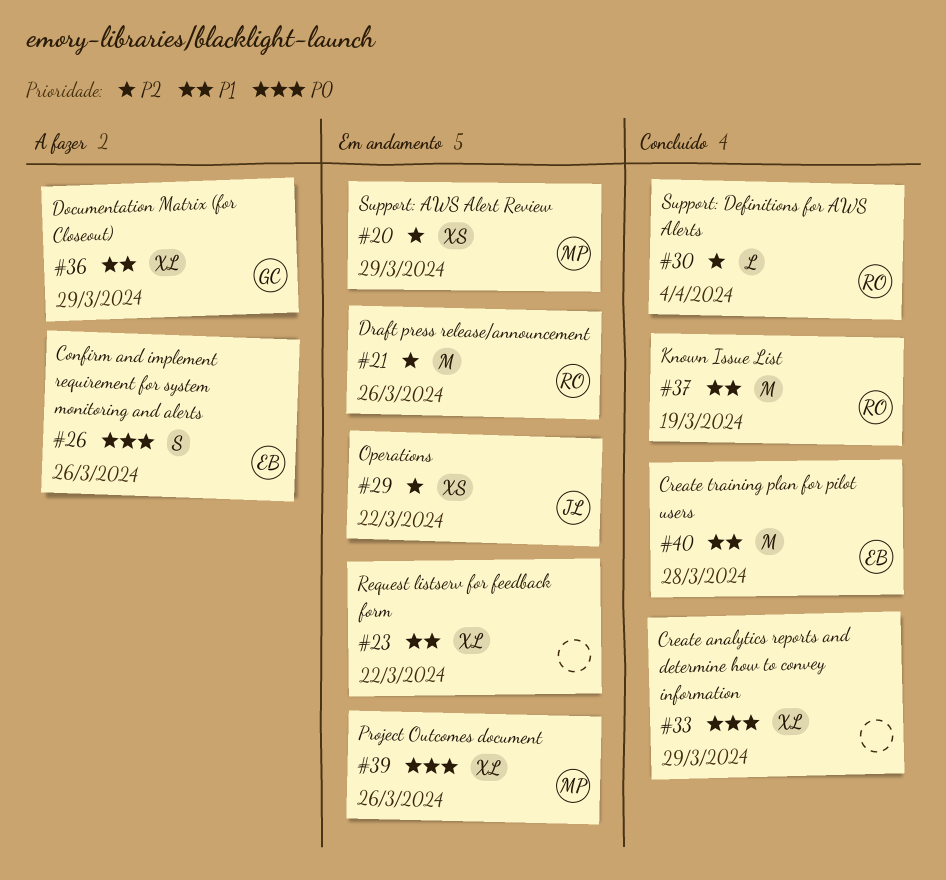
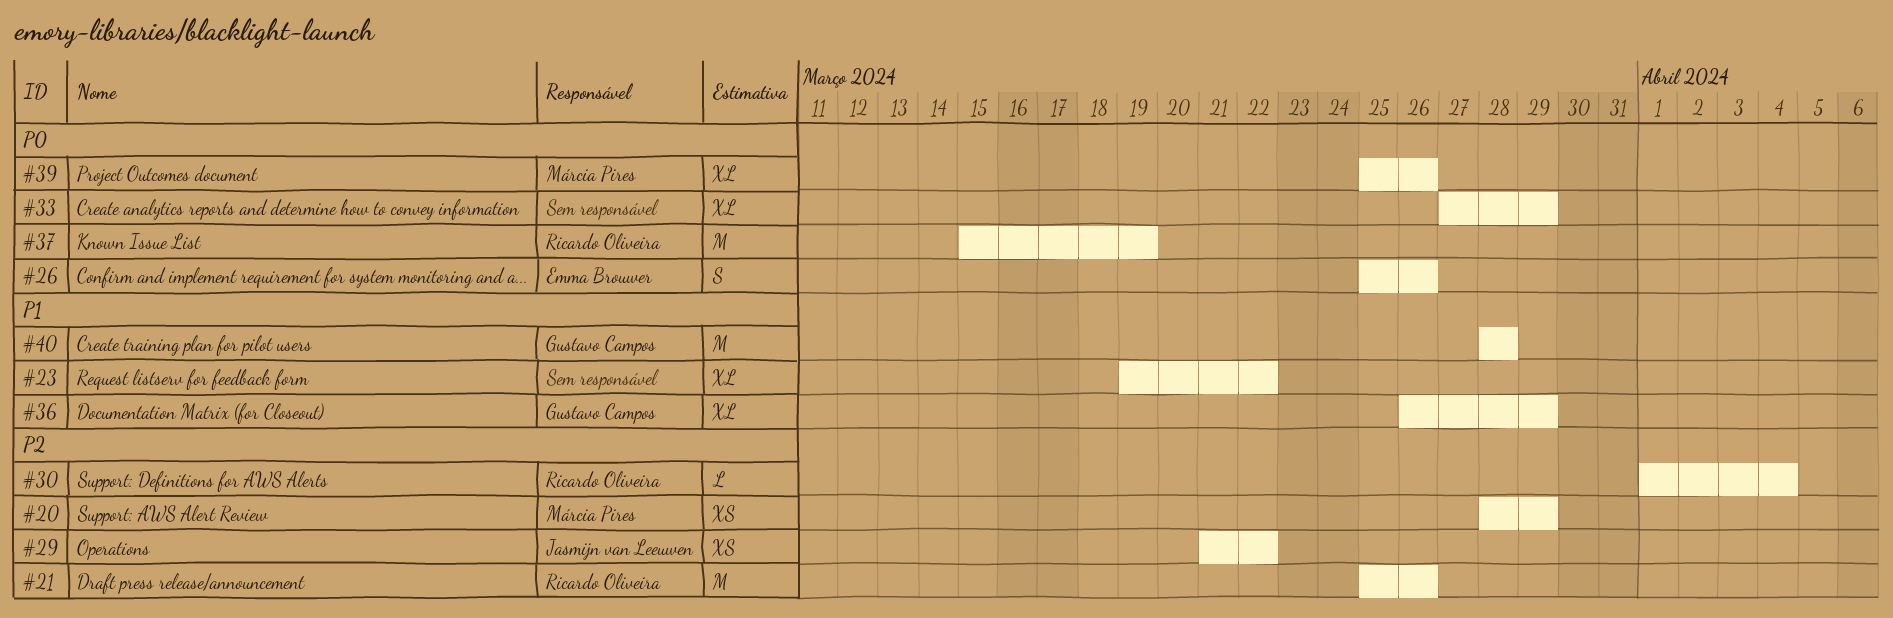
#37, priority: P1 -> P0
#40, owner: Emma Brouwer -> Gustavo Campos

